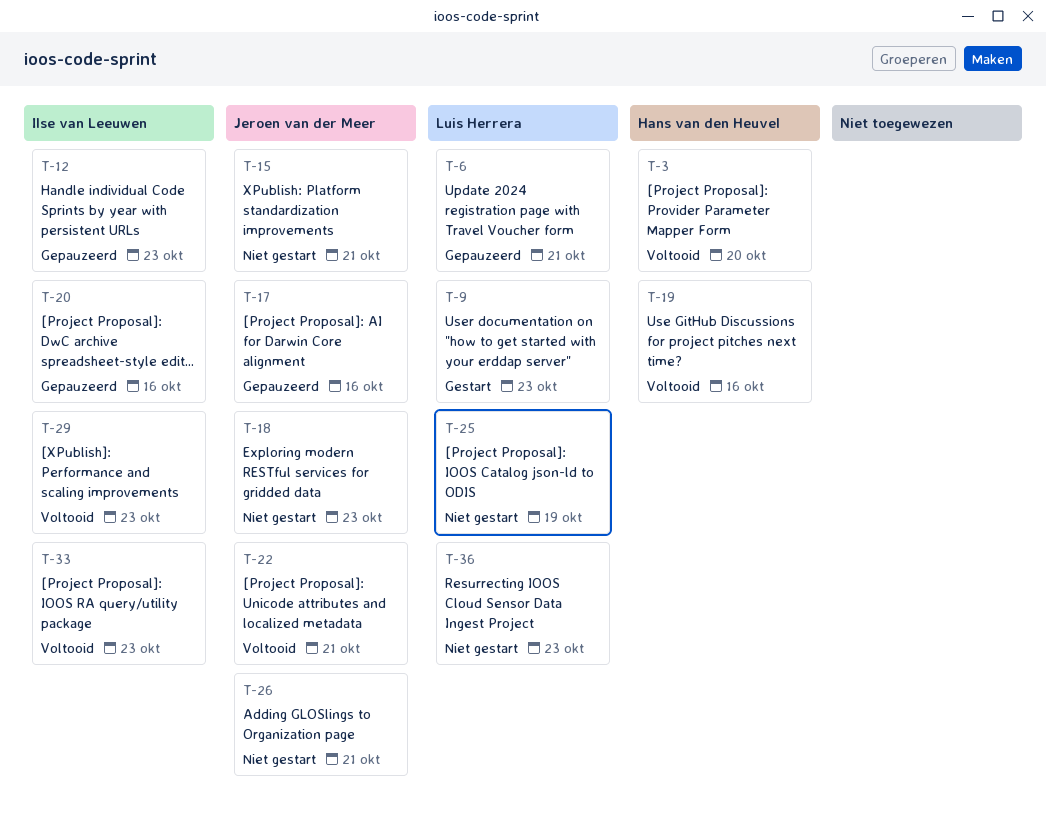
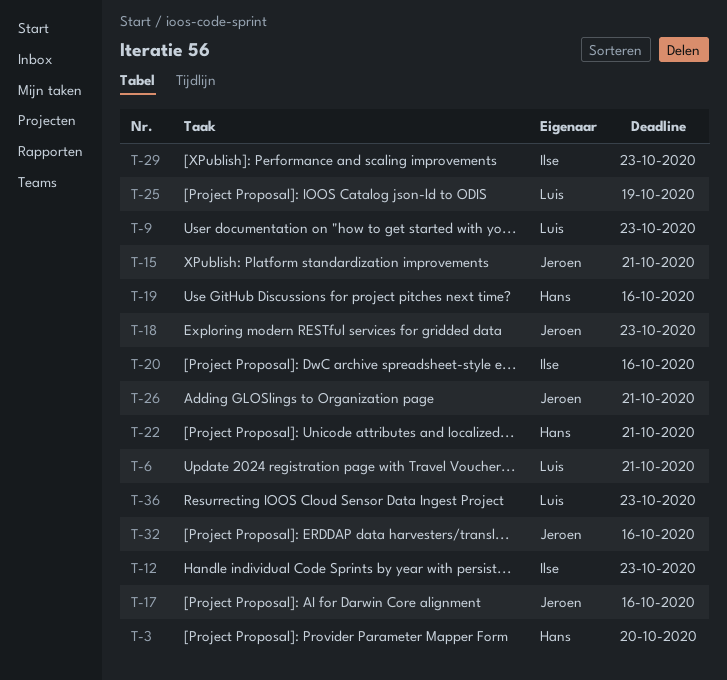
T-22, owner: Jeroen van der Meer -> Hans van den Heuvel
T-32: none -> present
T-33: present -> none

